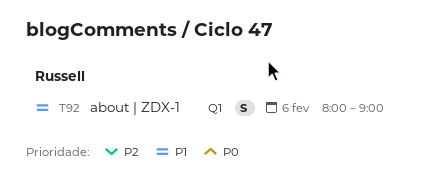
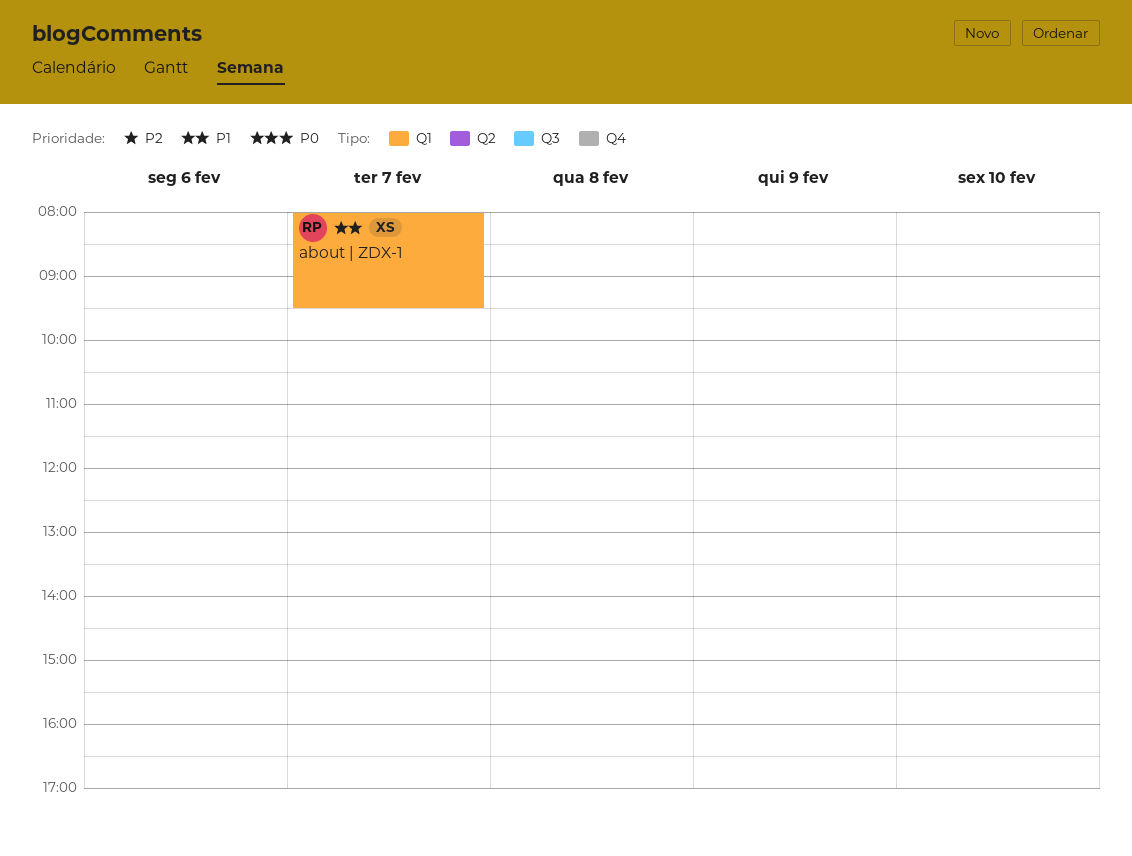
about | ZDX-1, estimate: S -> XS
about | ZDX-1, day: Feb 6 -> Feb 7
about | ZDX-1, ends: 09:00 -> 09:30

